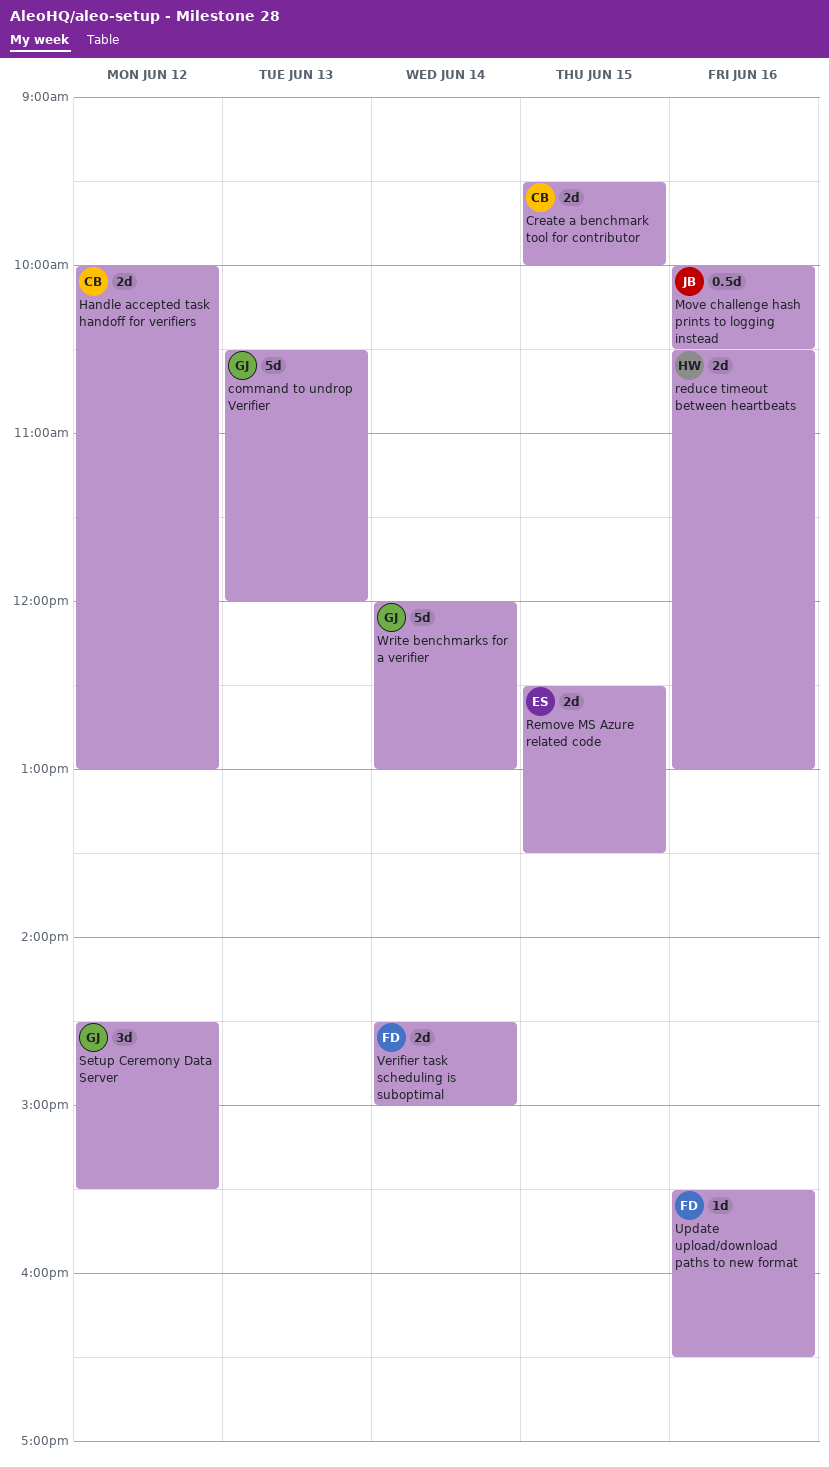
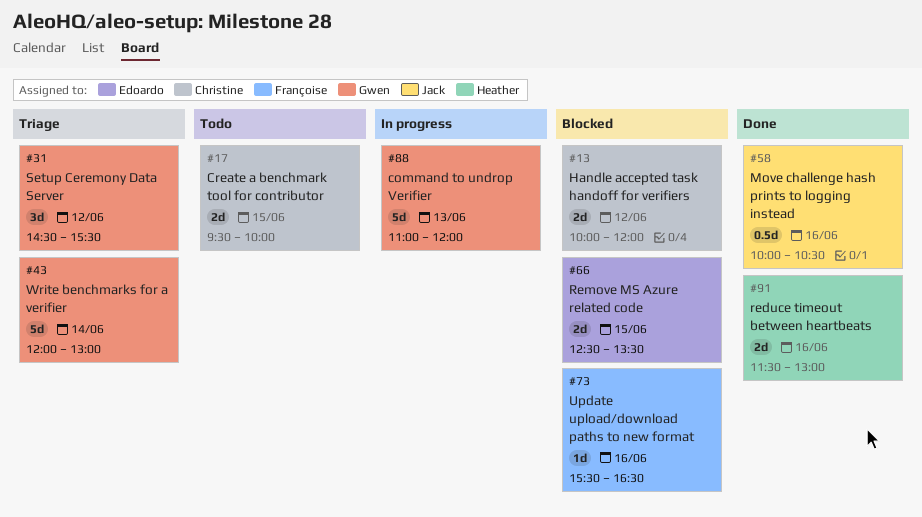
command to undrop Verifier, begins: 10:30 -> 11:00
Handle accepted task handoff for verifiers, ends: 13:00 -> 12:00
reduce timeout between heartbeats, begins: 10:30 -> 11:30
Verifier task scheduling is suboptimal: present -> none

